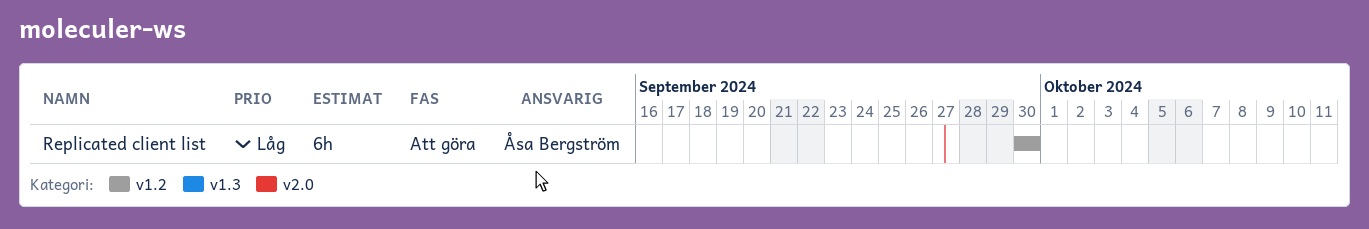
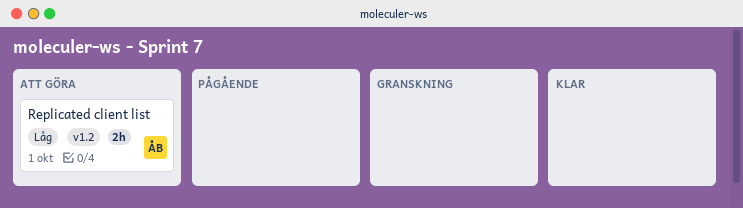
Replicated client list, estimate: 6h -> 2h
Replicated client list, due: Sep 30 -> Oct 1

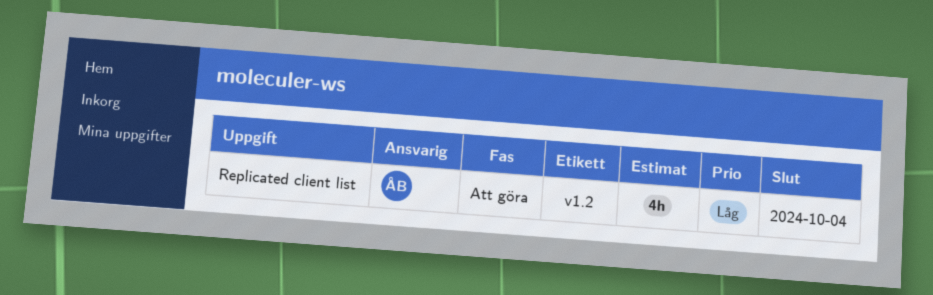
Replicated client list, estimate: 2h -> 4h
Replicated client list, due: Oct 1 -> Oct 4

